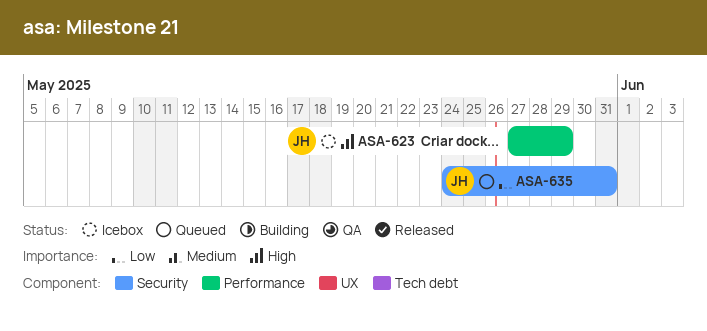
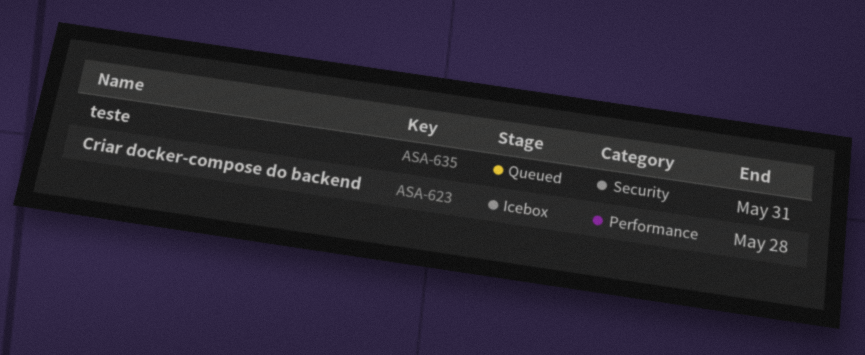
ASA-623, due: May 29 -> May 28

